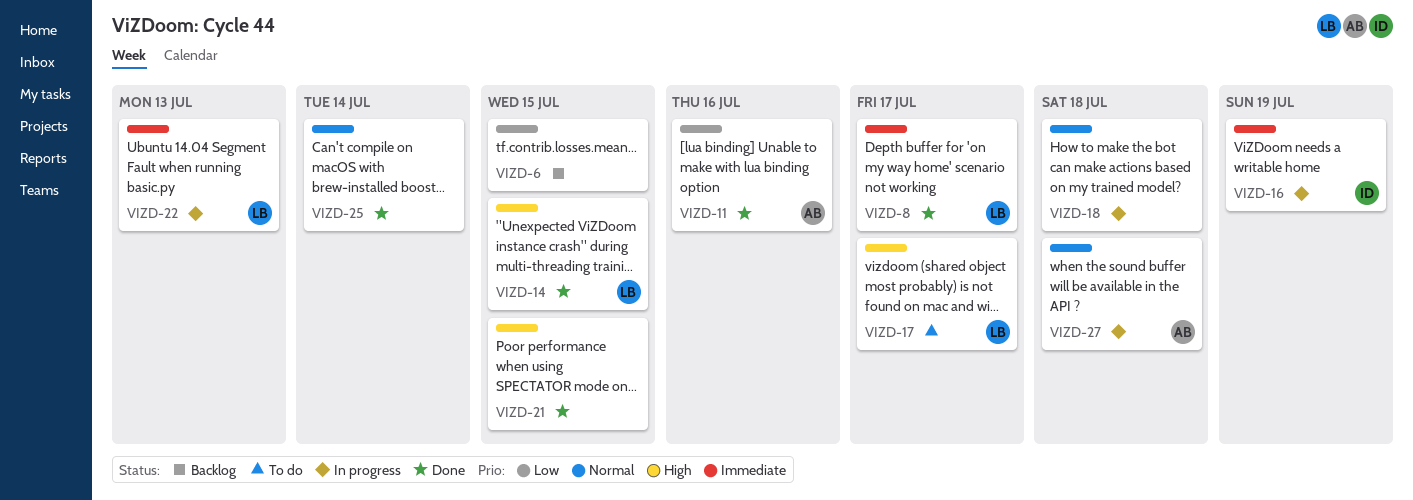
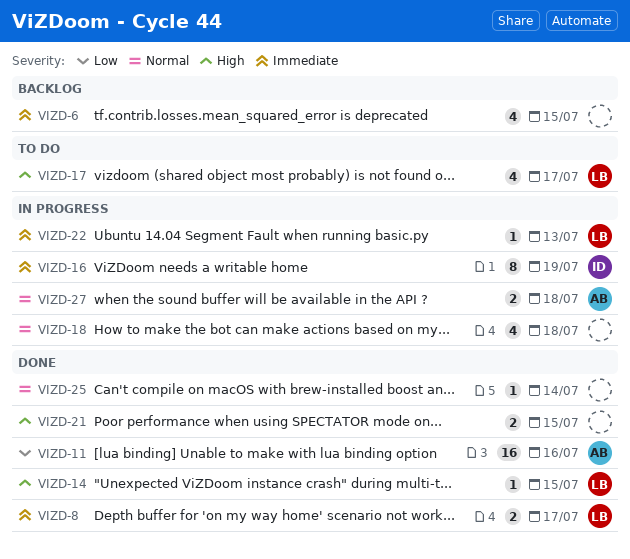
VIZD-6, priority: Low -> Immediate

